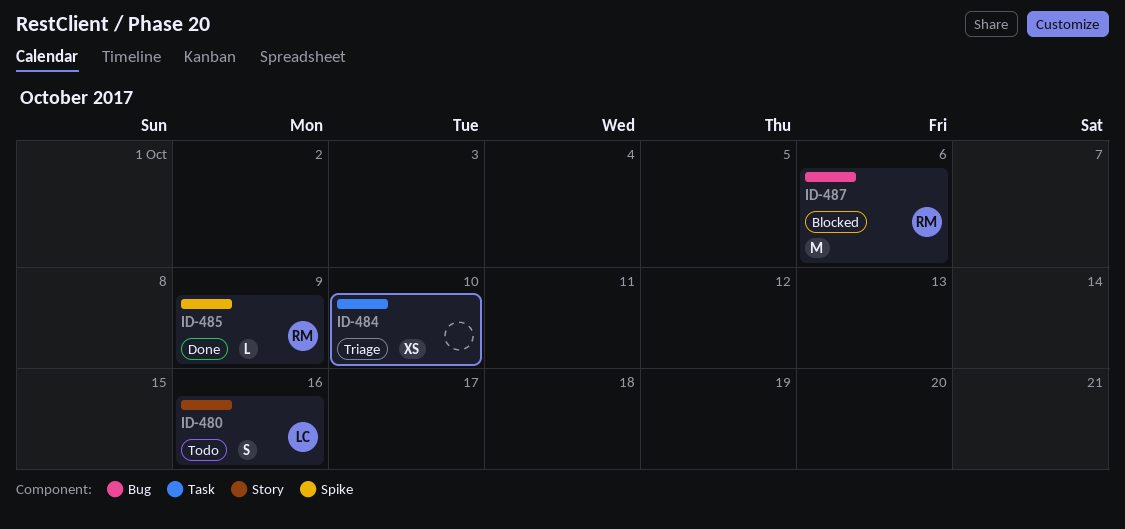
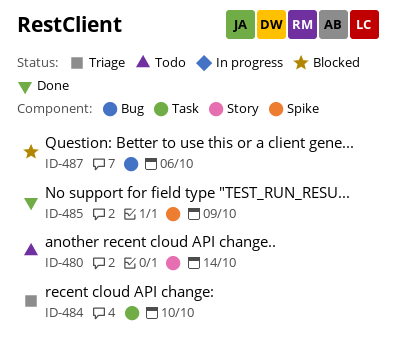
ID-480, due: Oct 16 -> Oct 14

